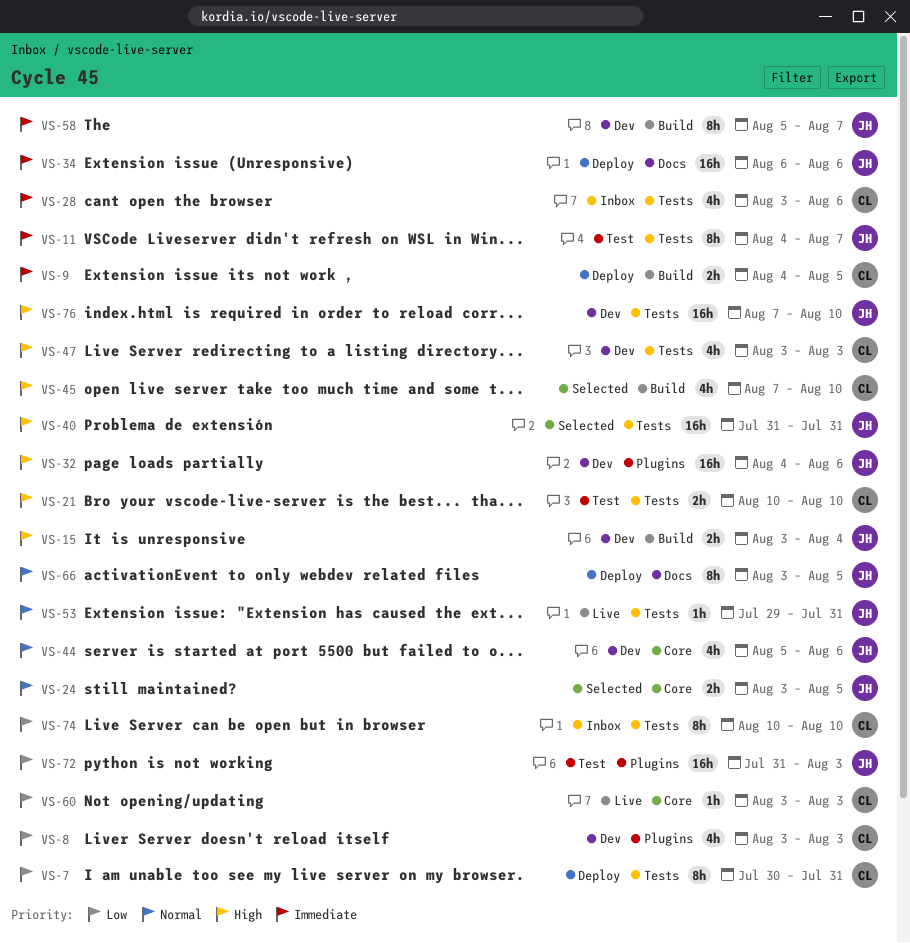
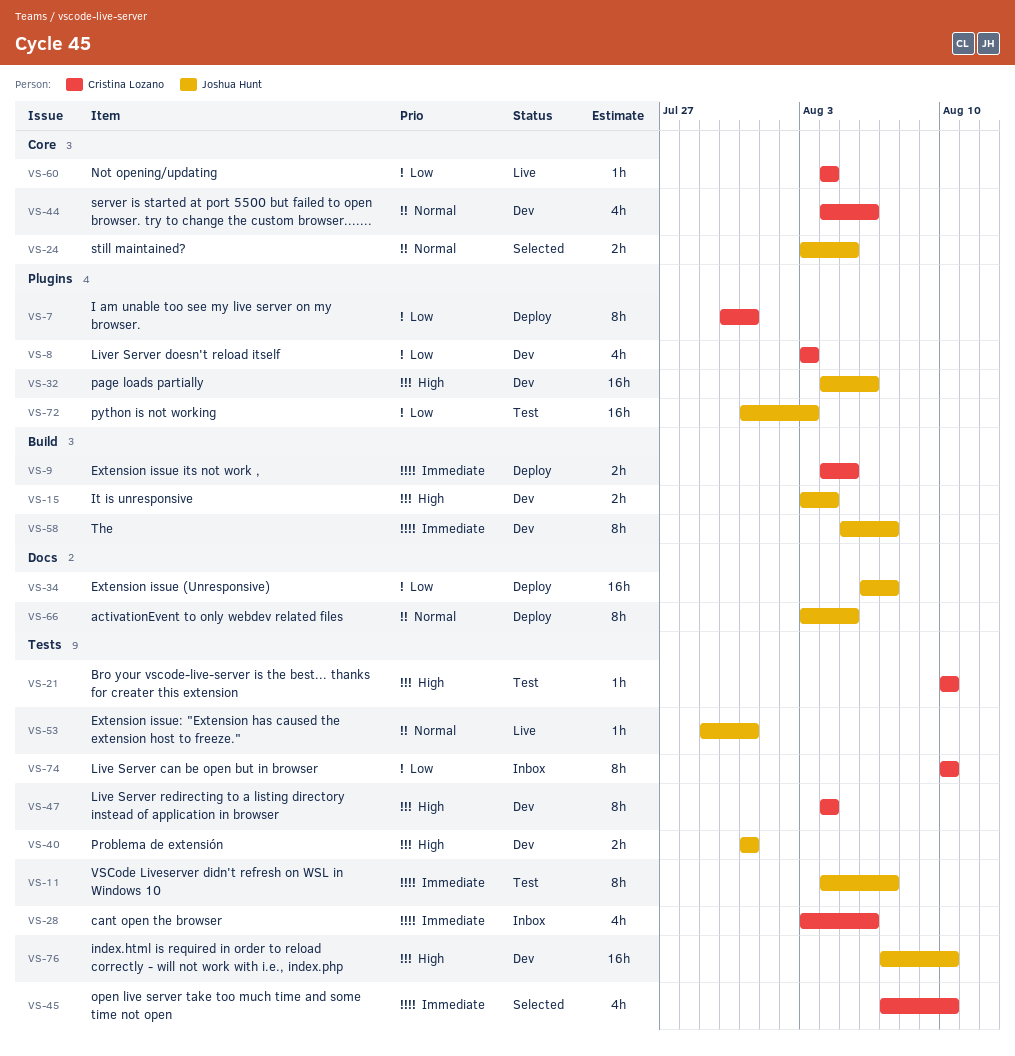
VS-7, label: Tests -> Plugins
VS-21, estimate: 2h -> 1h
VS-34, priority: Immediate -> Low
VS-34, due: Aug 6 -> Aug 7
VS-40, status: Selected -> Dev
VS-40, estimate: 16h -> 2h
VS-44, owner: Joshua Hunt -> Cristina Lozano
VS-44, start: Aug 5 -> Aug 4
VS-45, priority: High -> Immediate
VS-45, label: Build -> Tests
VS-47, estimate: 4h -> 8h
VS-47, start: Aug 3 -> Aug 4
VS-47, due: Aug 3 -> Aug 4
VS-60, start: Aug 3 -> Aug 4
VS-60, due: Aug 3 -> Aug 4

